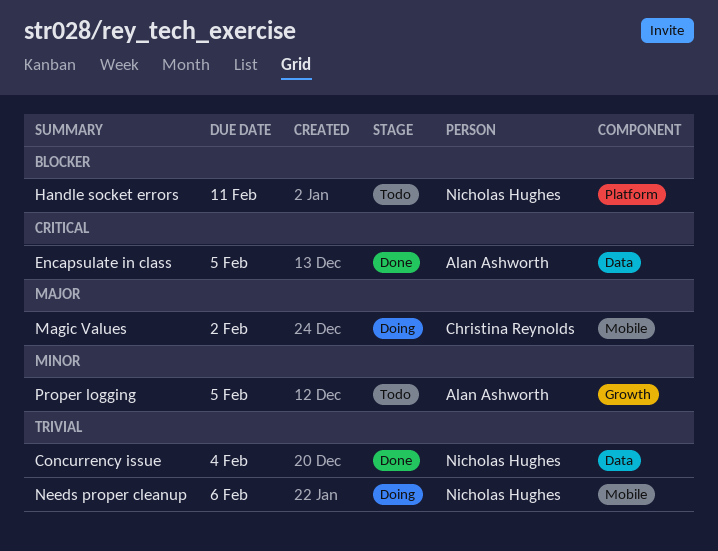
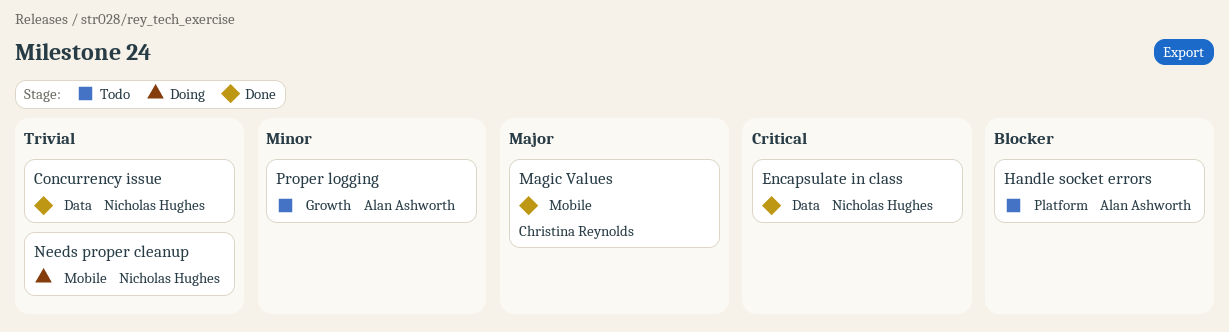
Encapsulate in class, owner: Alan Ashworth -> Nicholas Hughes
Handle socket errors, owner: Nicholas Hughes -> Alan Ashworth
Magic Values, status: Doing -> Done

